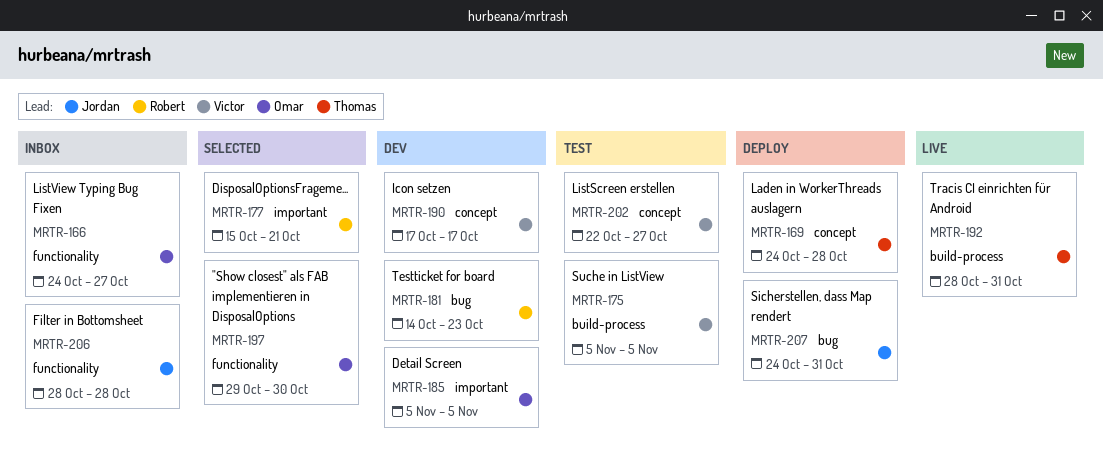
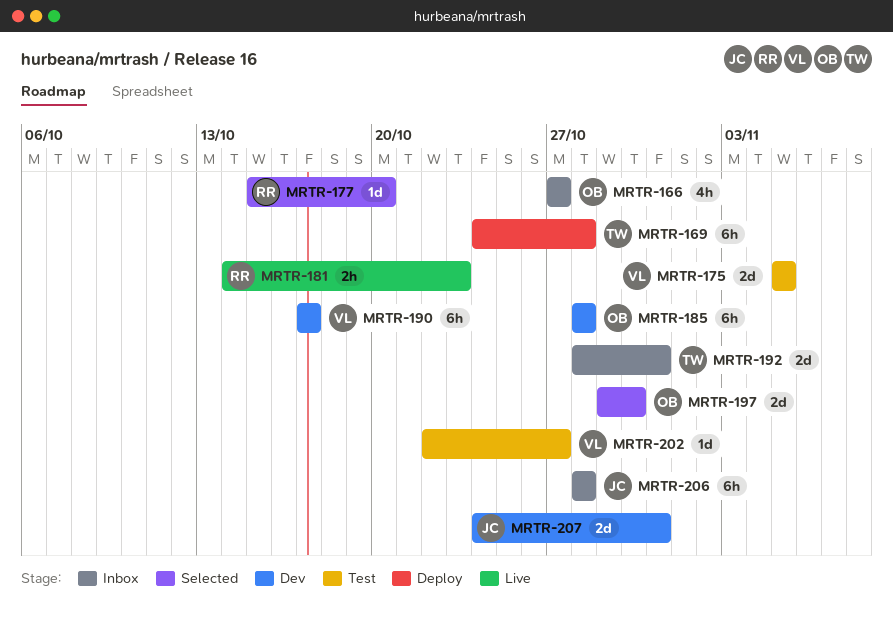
MRTR-166, start: Oct 24 -> Oct 27
MRTR-177, due: Oct 21 -> Oct 20
MRTR-181, status: Dev -> Live
MRTR-185, start: Nov 5 -> Oct 28
MRTR-185, due: Nov 5 -> Oct 28
MRTR-192, status: Live -> Inbox
MRTR-207, status: Deploy -> Dev

